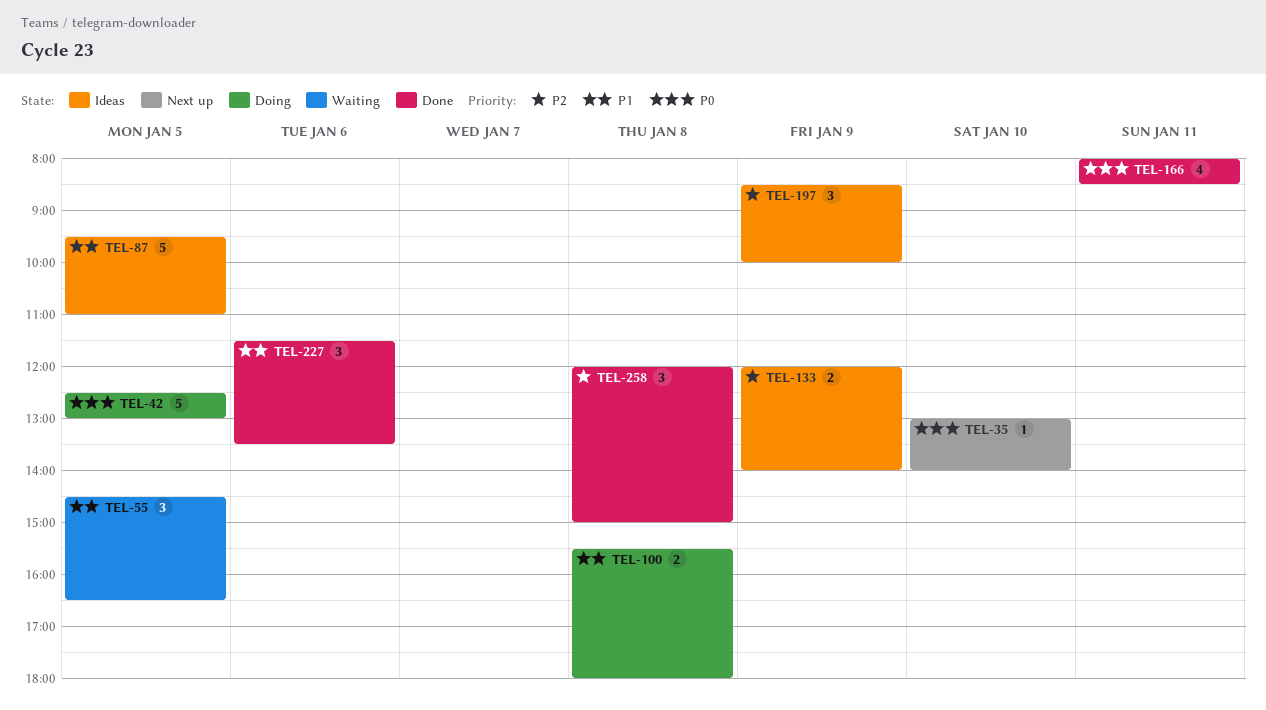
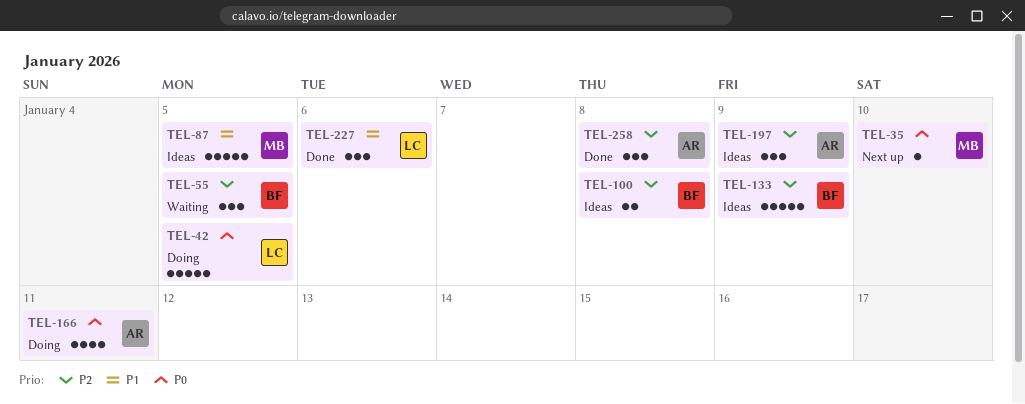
TEL-55, priority: P1 -> P2
TEL-100, status: Doing -> Ideas
TEL-100, priority: P1 -> P2
TEL-133, estimate: 2 -> 5
TEL-166, status: Done -> Doing

